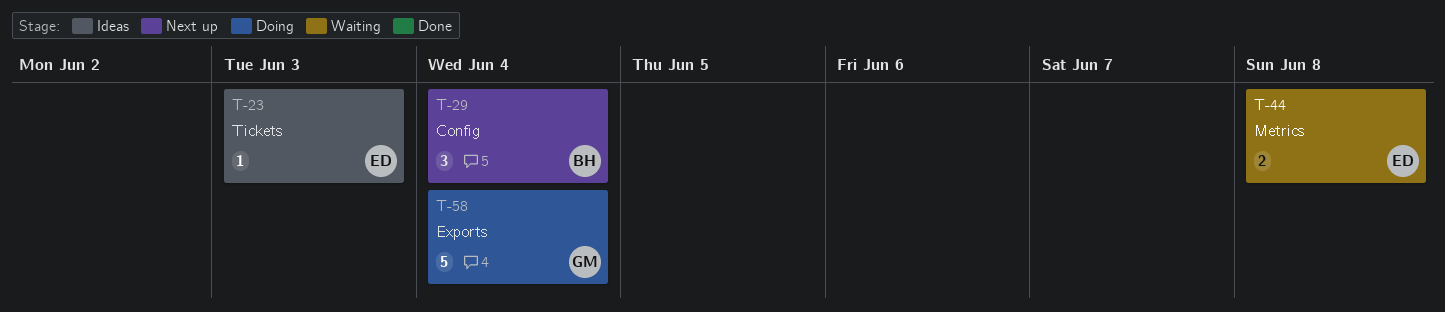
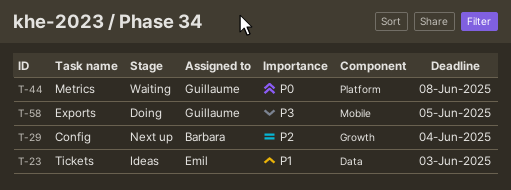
T-44, owner: Emil -> Guillaume
T-58, due: Jun 4 -> Jun 5

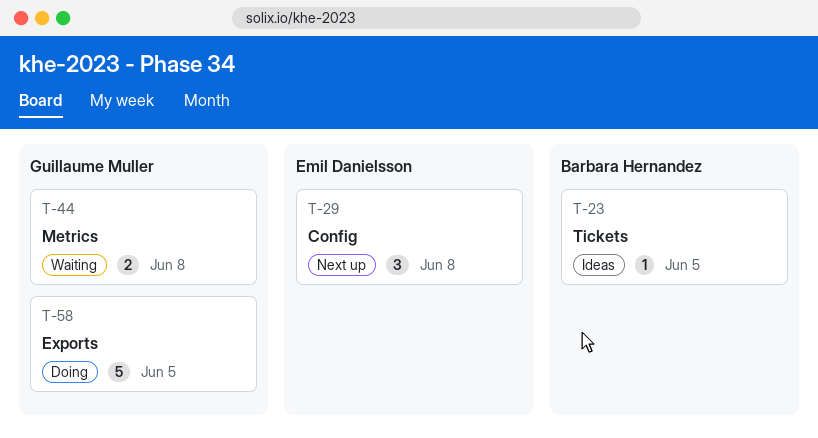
T-23, owner: Emil Danielsson -> Barbara Hernandez
T-23, due: Jun 3 -> Jun 5
T-29, owner: Barbara Hernandez -> Emil Danielsson
T-29, due: Jun 4 -> Jun 8

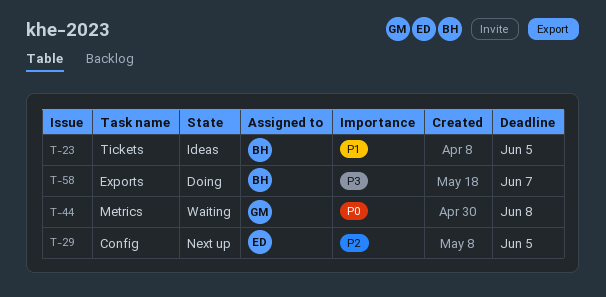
T-29, due: Jun 8 -> Jun 5
T-58, owner: Guillaume Muller -> Barbara Hernandez
T-58, due: Jun 5 -> Jun 7

